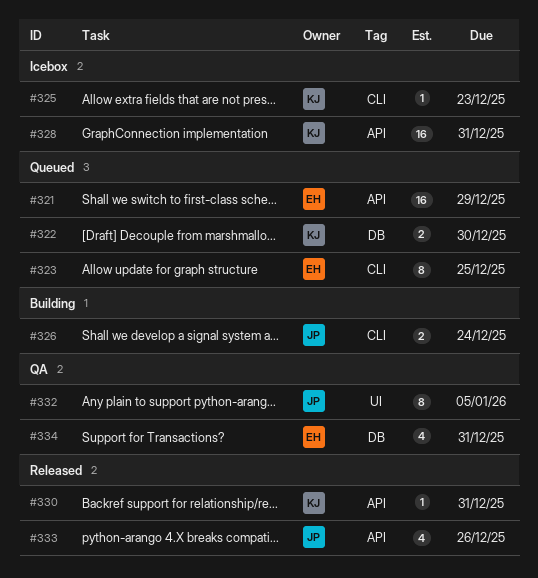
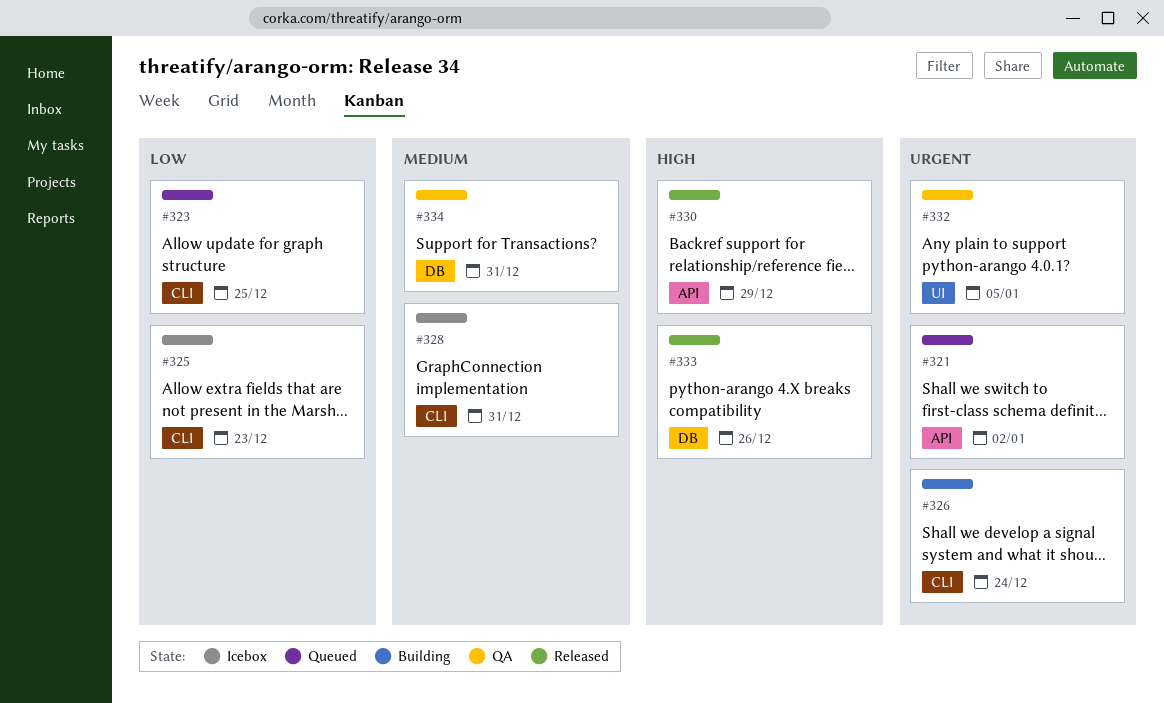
#321, due: Dec 29 -> Jan 2
#322: present -> none
#328, label: API -> CLI
#330, due: Dec 31 -> Dec 29
#333, label: API -> DB

